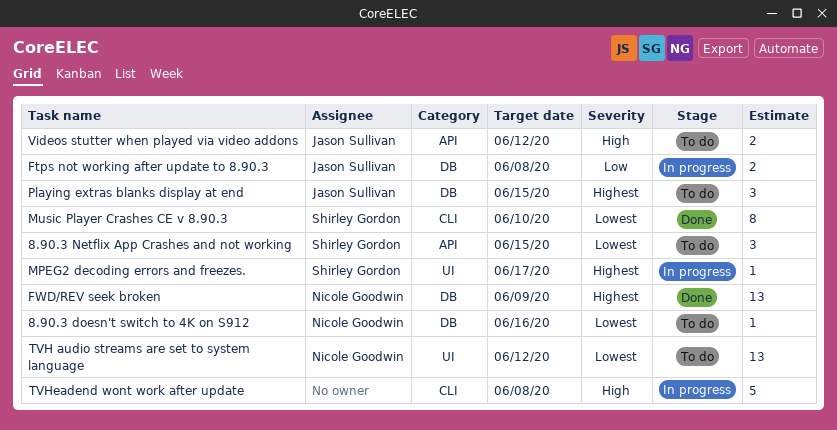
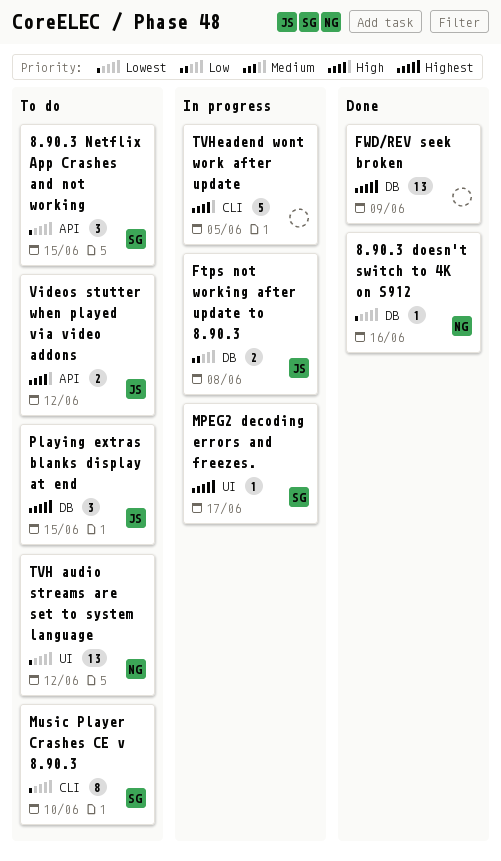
8.90.3 doesn't switch to 4K on S912, status: To do -> Done
FWD/REV seek broken, owner: Nicole Goodwin -> none
Music Player Crashes CE v 8.90.3, status: Done -> To do
TVHeadend wont work after update, due: Jun 8 -> Jun 5

